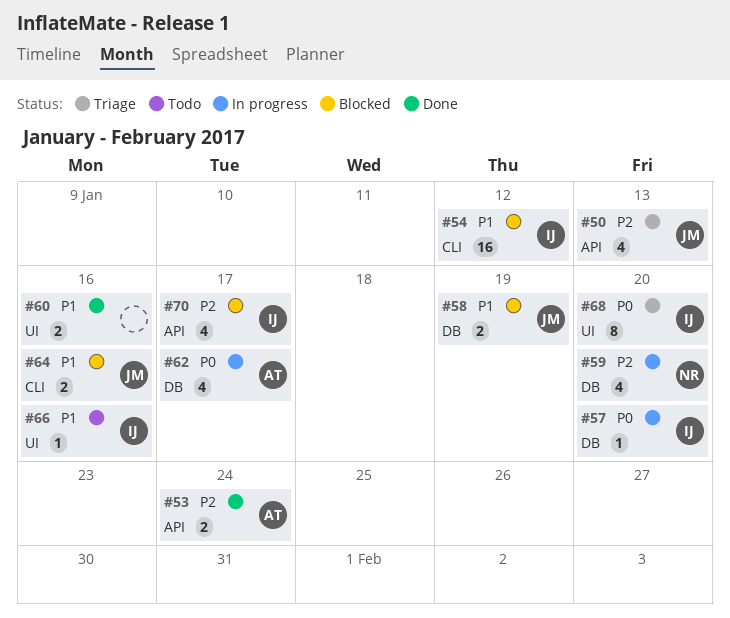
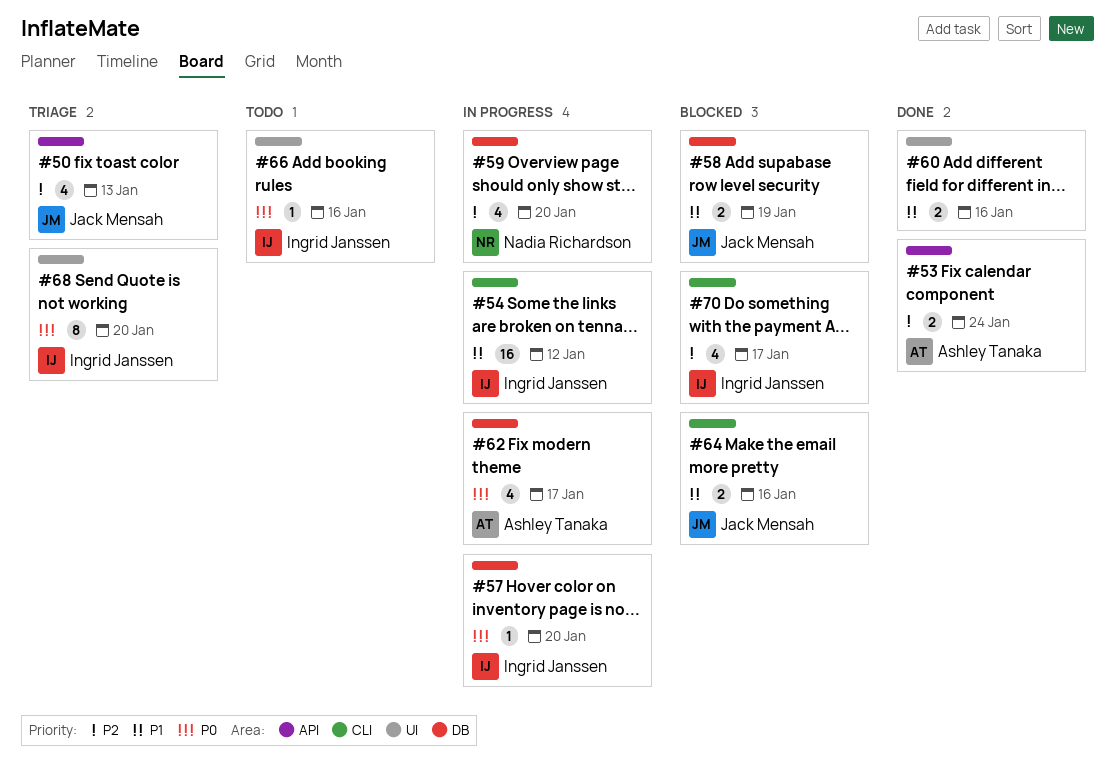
#54, status: Blocked -> In progress
#66, priority: P1 -> P0
#70, label: API -> CLI

